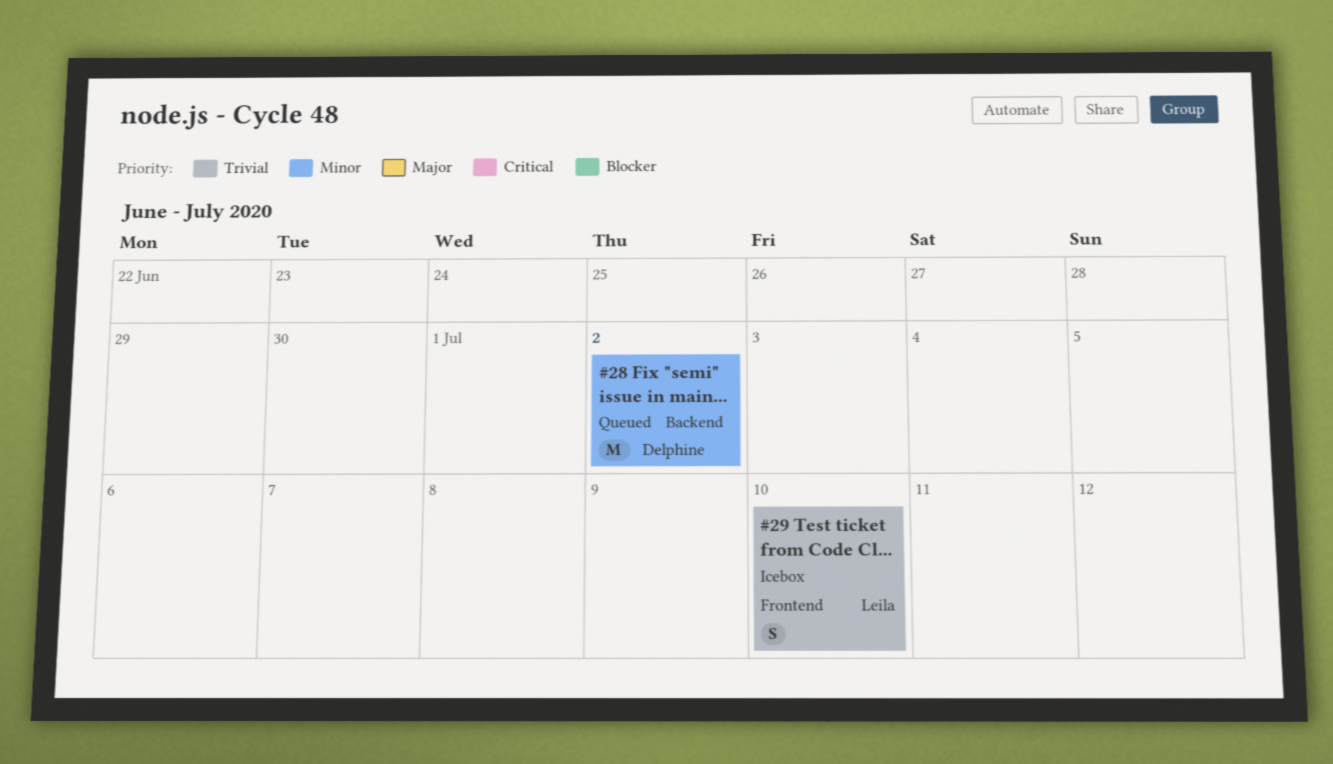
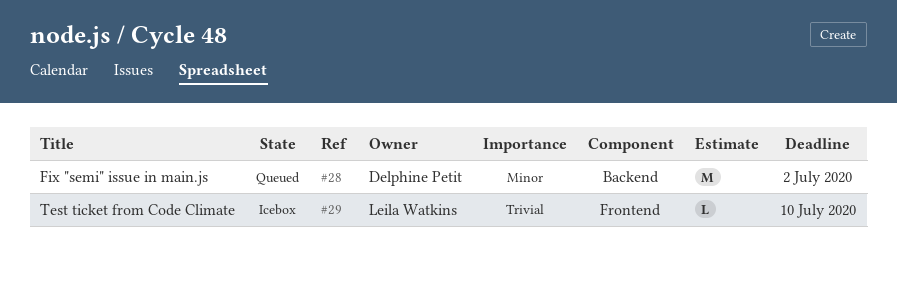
#29, estimate: S -> L

